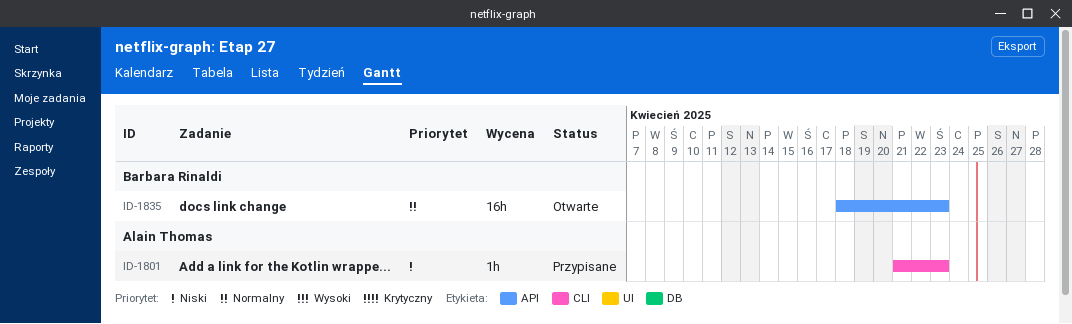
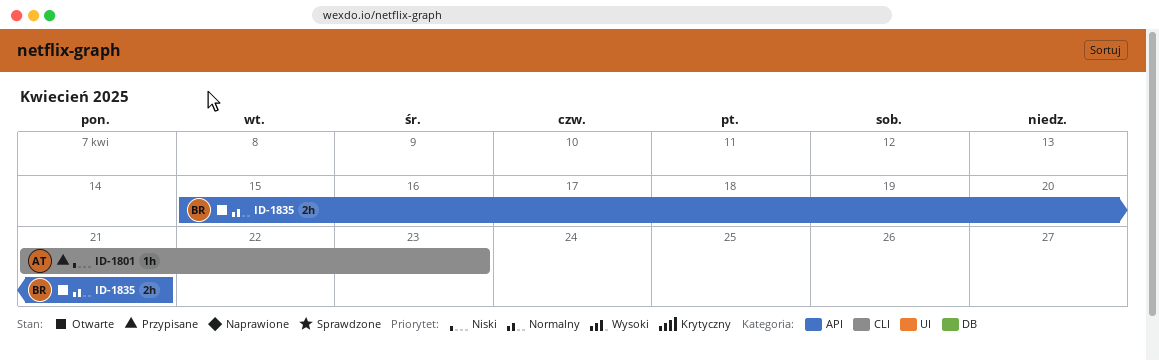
ID-1835, estimate: 16h -> 2h
ID-1835, start: Apr 18 -> Apr 15
ID-1835, due: Apr 23 -> Apr 21

